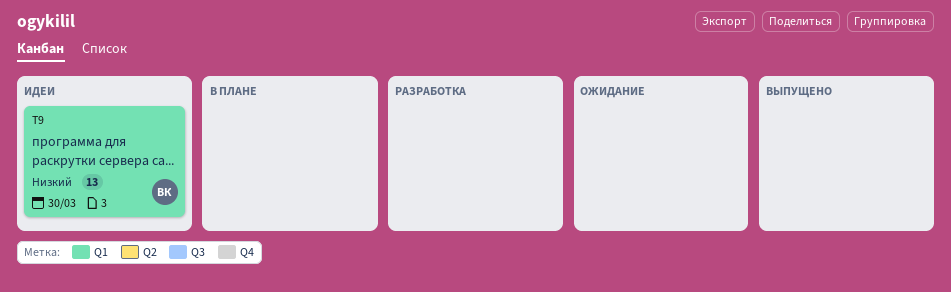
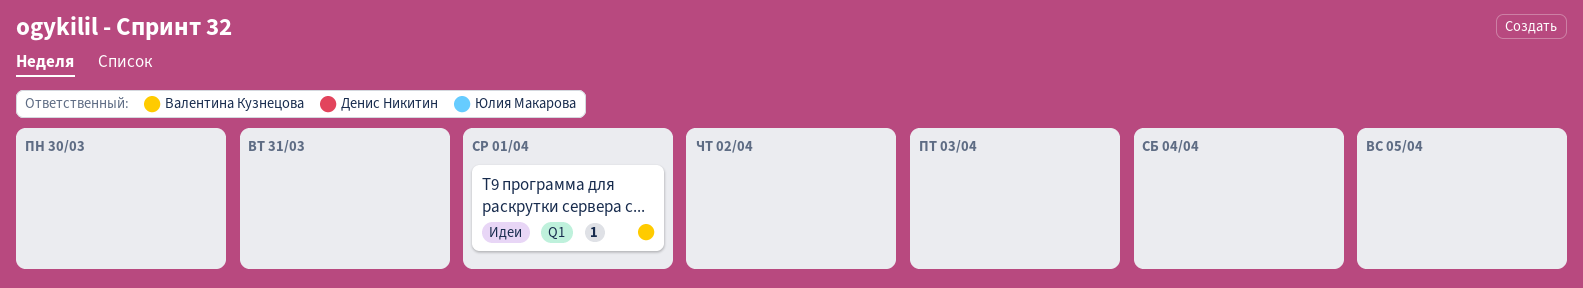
T9, estimate: 13 -> 1
T9, due: Mar 30 -> Apr 1

